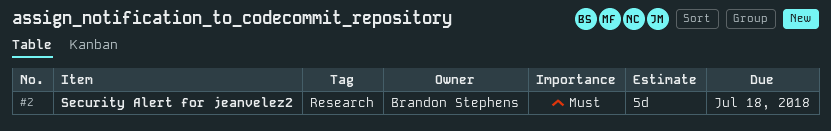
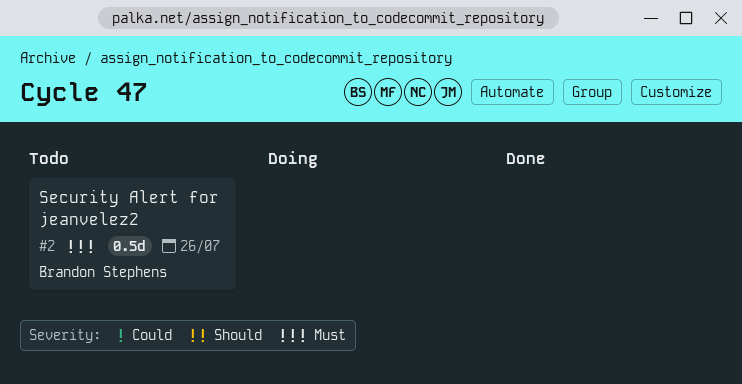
#2, estimate: 5d -> 0.5d
#2, due: Jul 18 -> Jul 26

